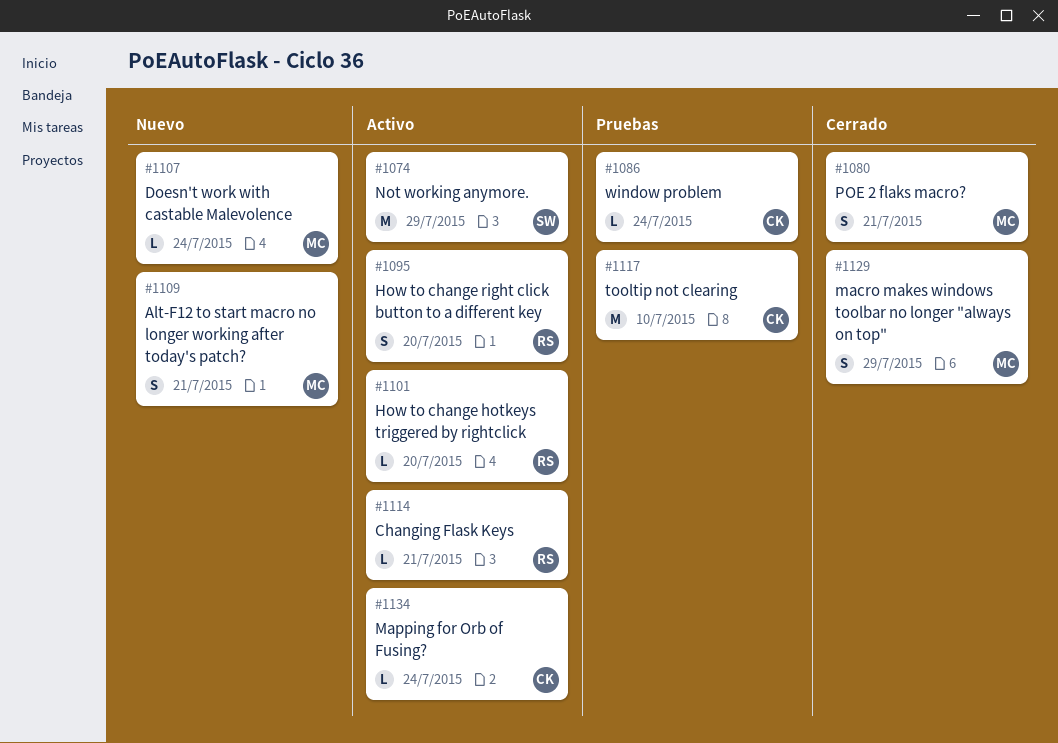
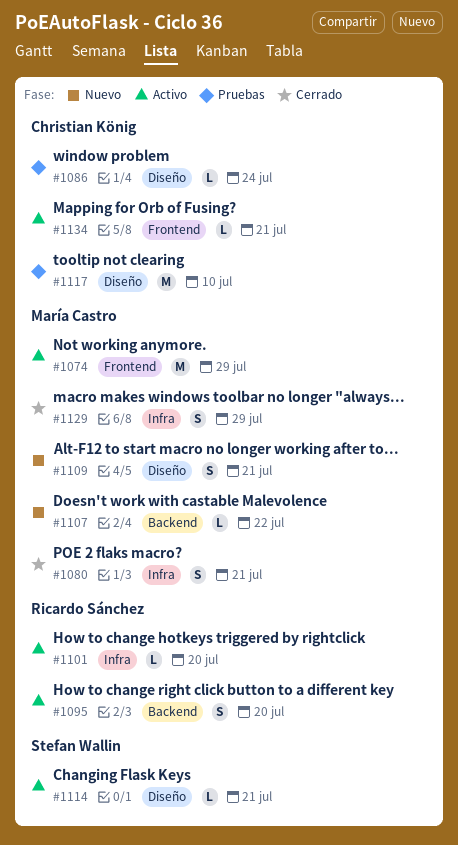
#1074, owner: Stefan Wallin -> María Castro
#1107, due: Jul 24 -> Jul 22
#1114, owner: Ricardo Sánchez -> Stefan Wallin
#1134, due: Jul 24 -> Jul 21

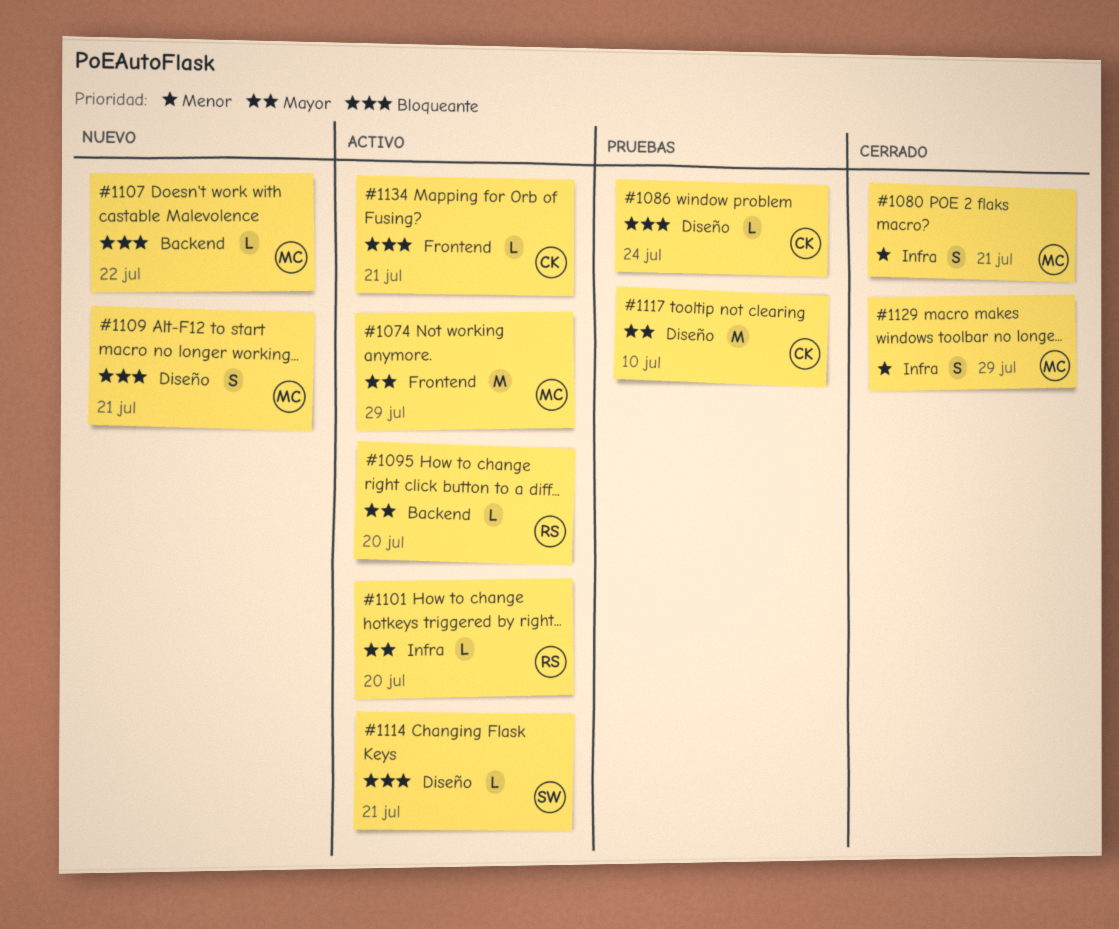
#1095, estimate: S -> L

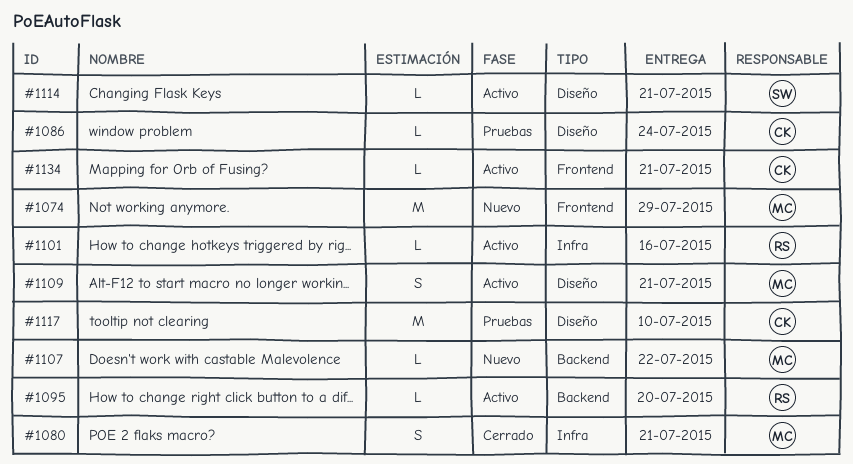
#1074, status: Activo -> Nuevo
#1101, due: Jul 20 -> Jul 16
#1109, status: Nuevo -> Activo
#1129: present -> none

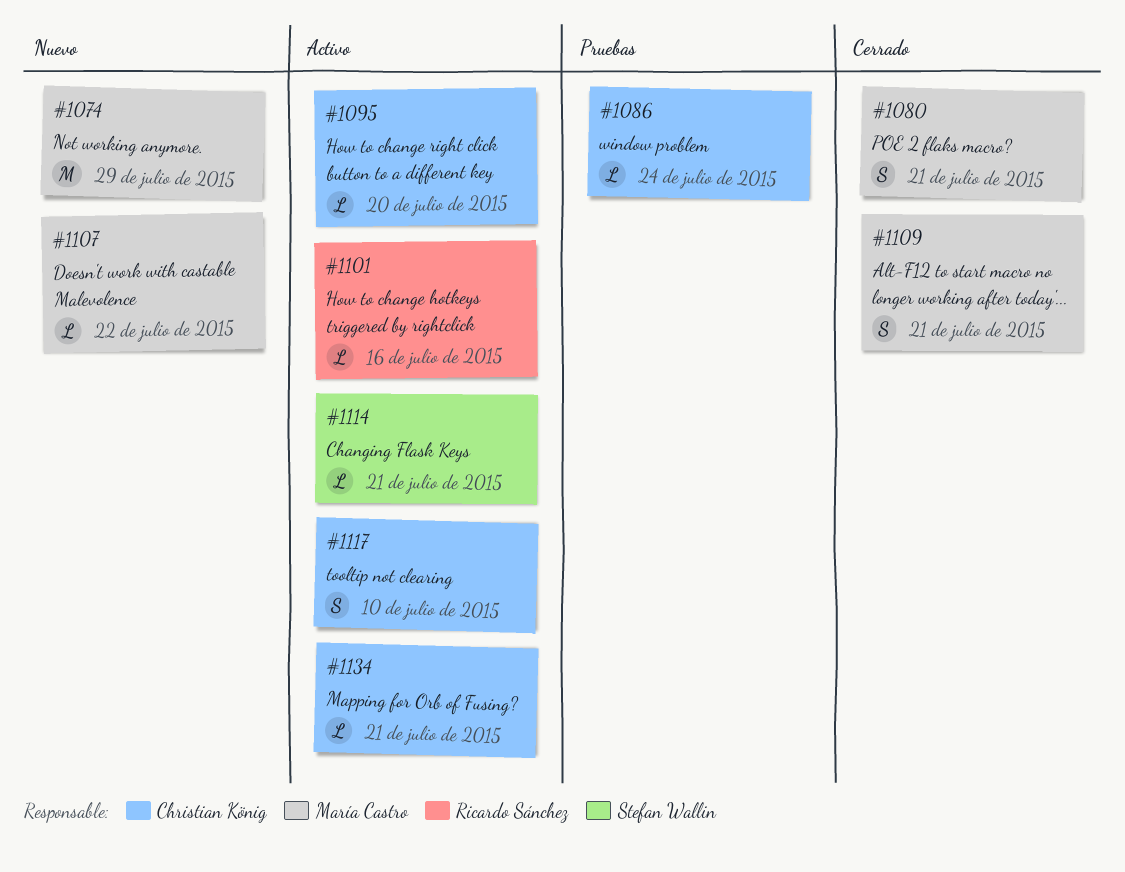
#1095, owner: Ricardo Sánchez -> Christian König
#1109, status: Activo -> Cerrado
#1117, status: Pruebas -> Activo
#1117, estimate: M -> S

